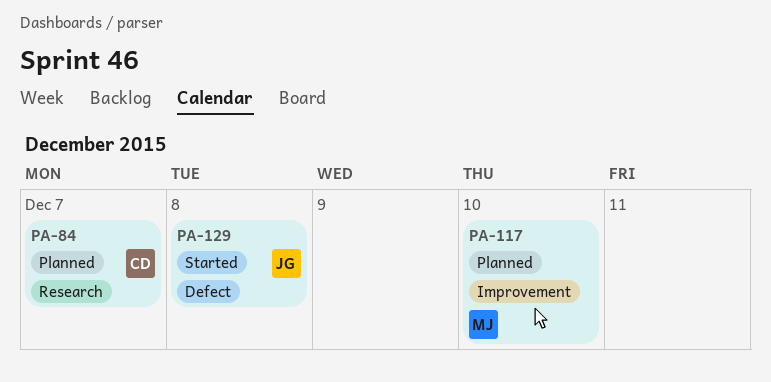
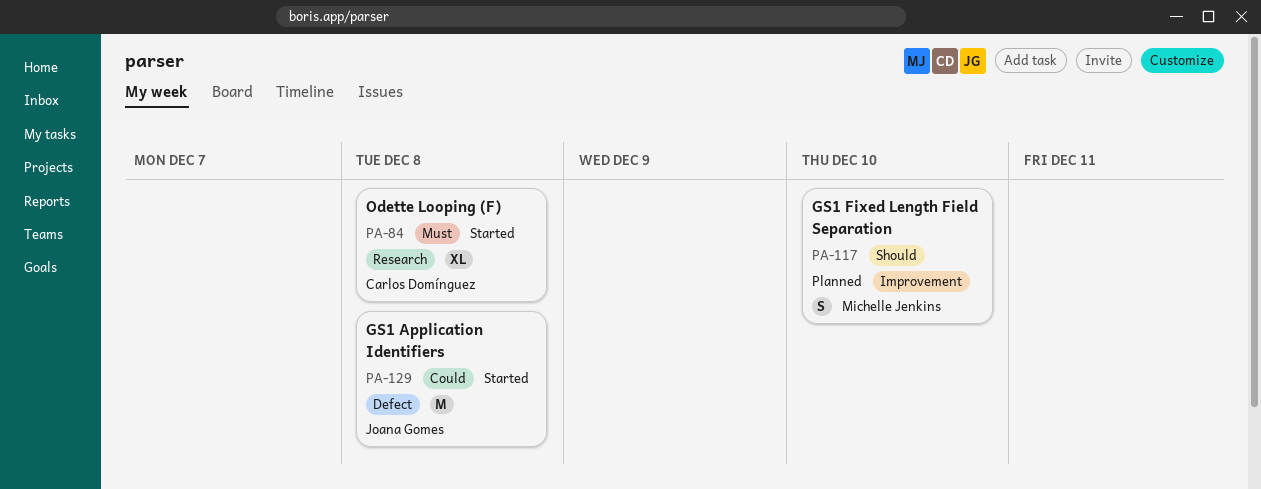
PA-84, status: Planned -> Started
PA-84, due: Dec 7 -> Dec 8

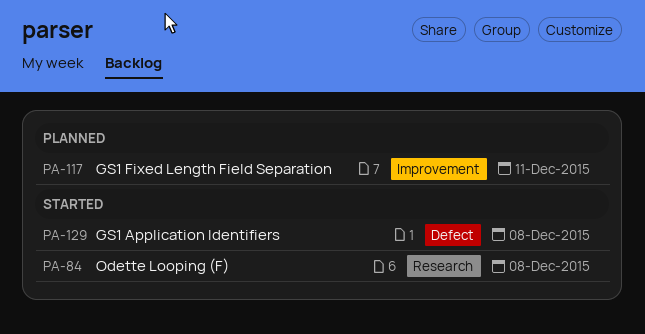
PA-117, due: Dec 10 -> Dec 11

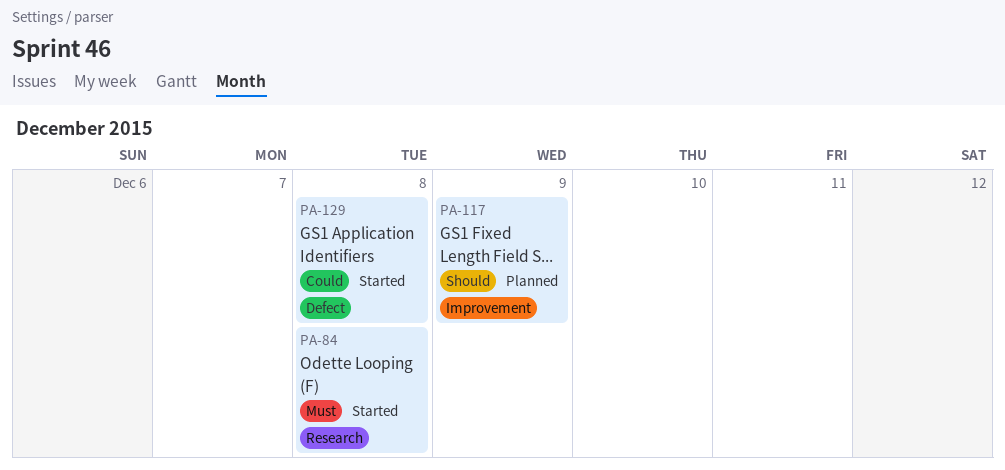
PA-117, due: Dec 11 -> Dec 9

